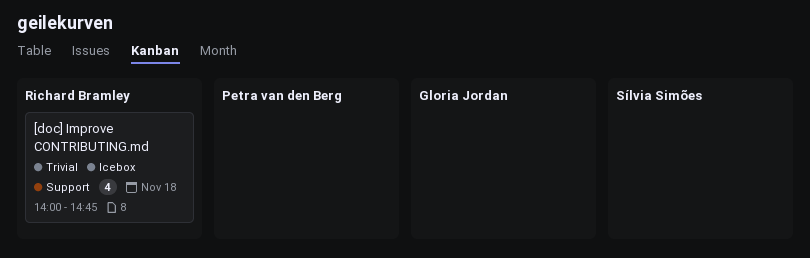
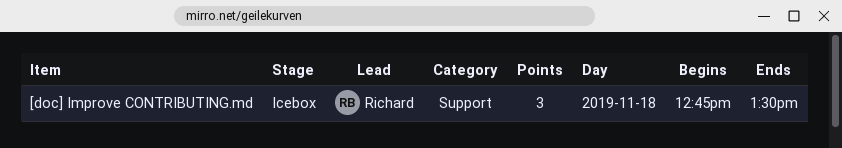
[doc] Improve CONTRIBUTING.md, estimate: 4 -> 3
[doc] Improve CONTRIBUTING.md, begins: 14:00 -> 12:45
[doc] Improve CONTRIBUTING.md, ends: 14:45 -> 13:30

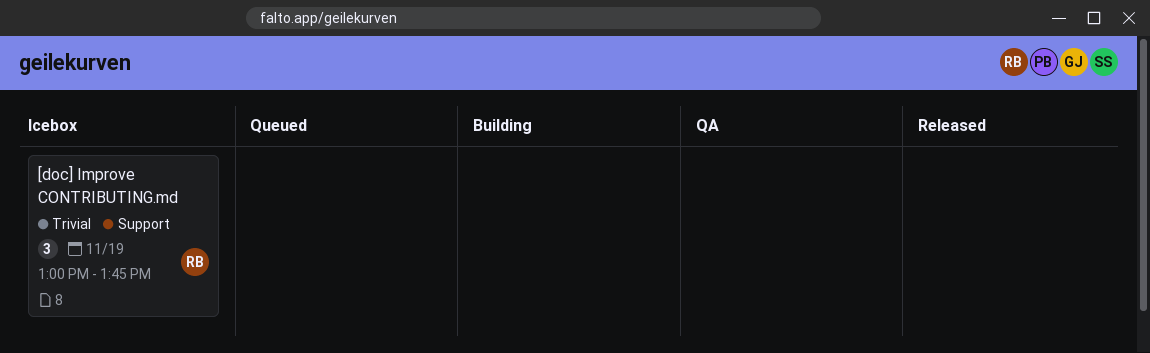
[doc] Improve CONTRIBUTING.md, day: Nov 18 -> Nov 19
[doc] Improve CONTRIBUTING.md, begins: 12:45 -> 13:00
[doc] Improve CONTRIBUTING.md, ends: 13:30 -> 13:45

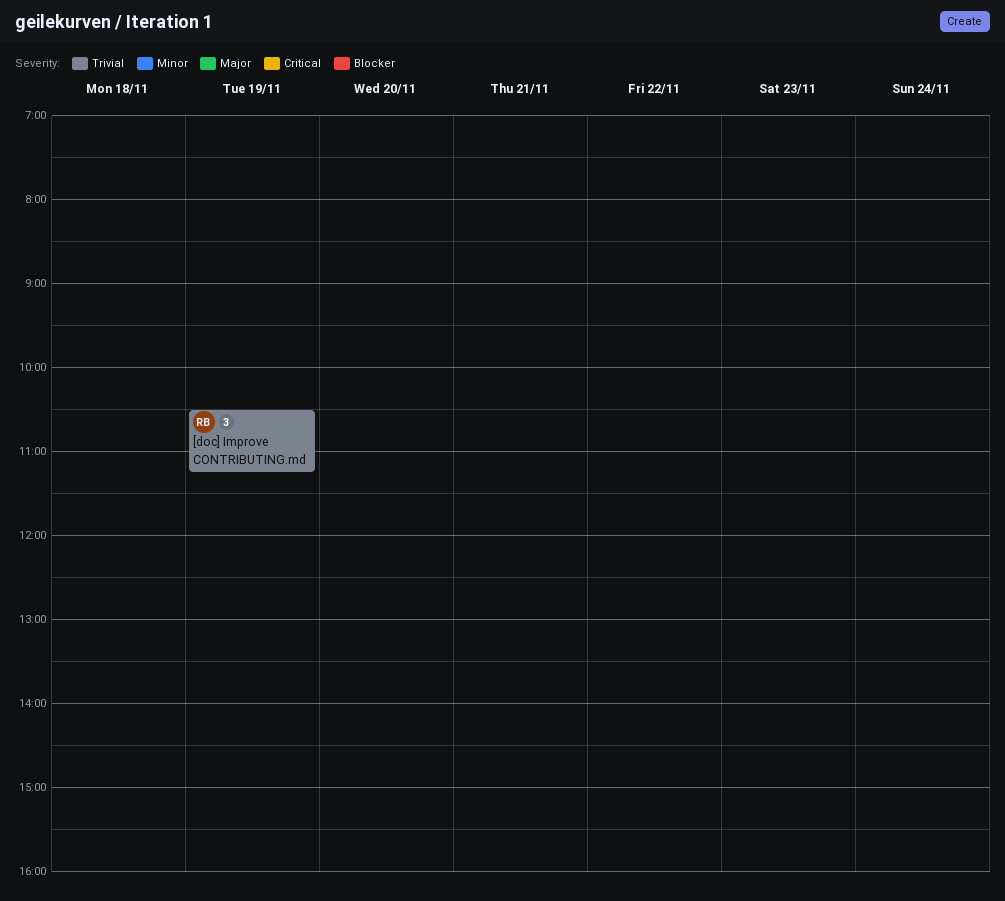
[doc] Improve CONTRIBUTING.md, begins: 13:00 -> 10:30
[doc] Improve CONTRIBUTING.md, ends: 13:45 -> 11:15

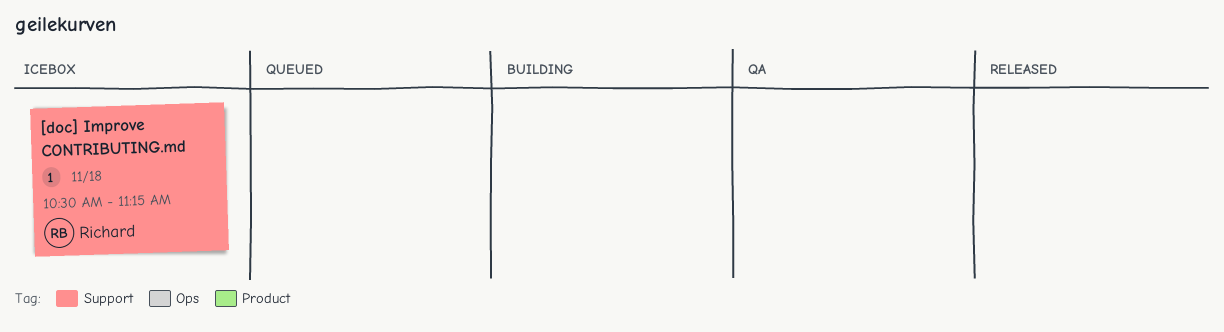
[doc] Improve CONTRIBUTING.md, estimate: 3 -> 1
[doc] Improve CONTRIBUTING.md, day: Nov 19 -> Nov 18

